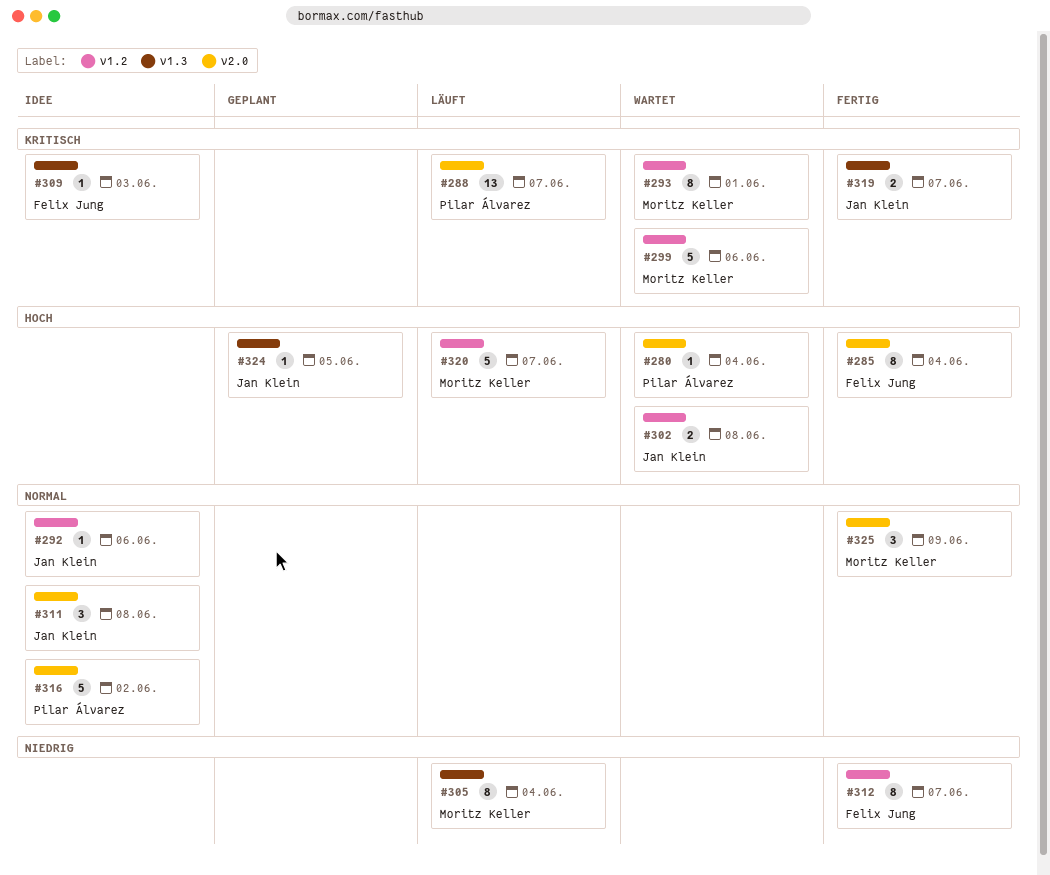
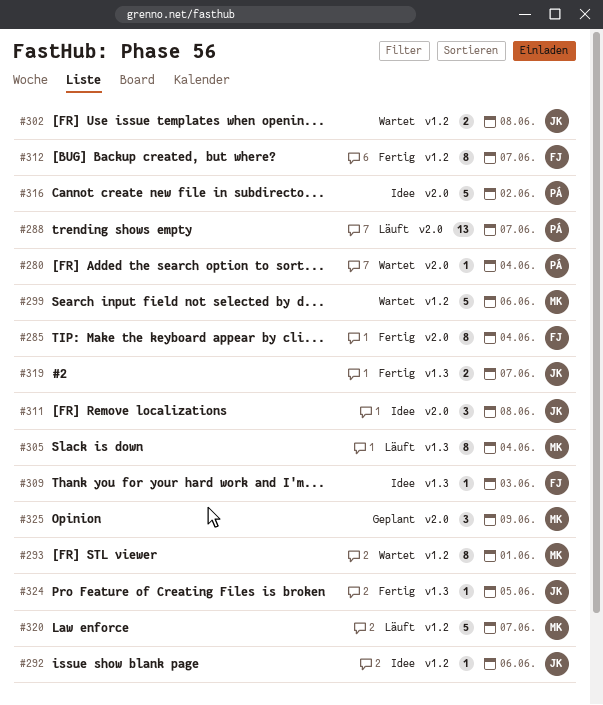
#324, status: Geplant -> Fertig
#325, status: Fertig -> Geplant

